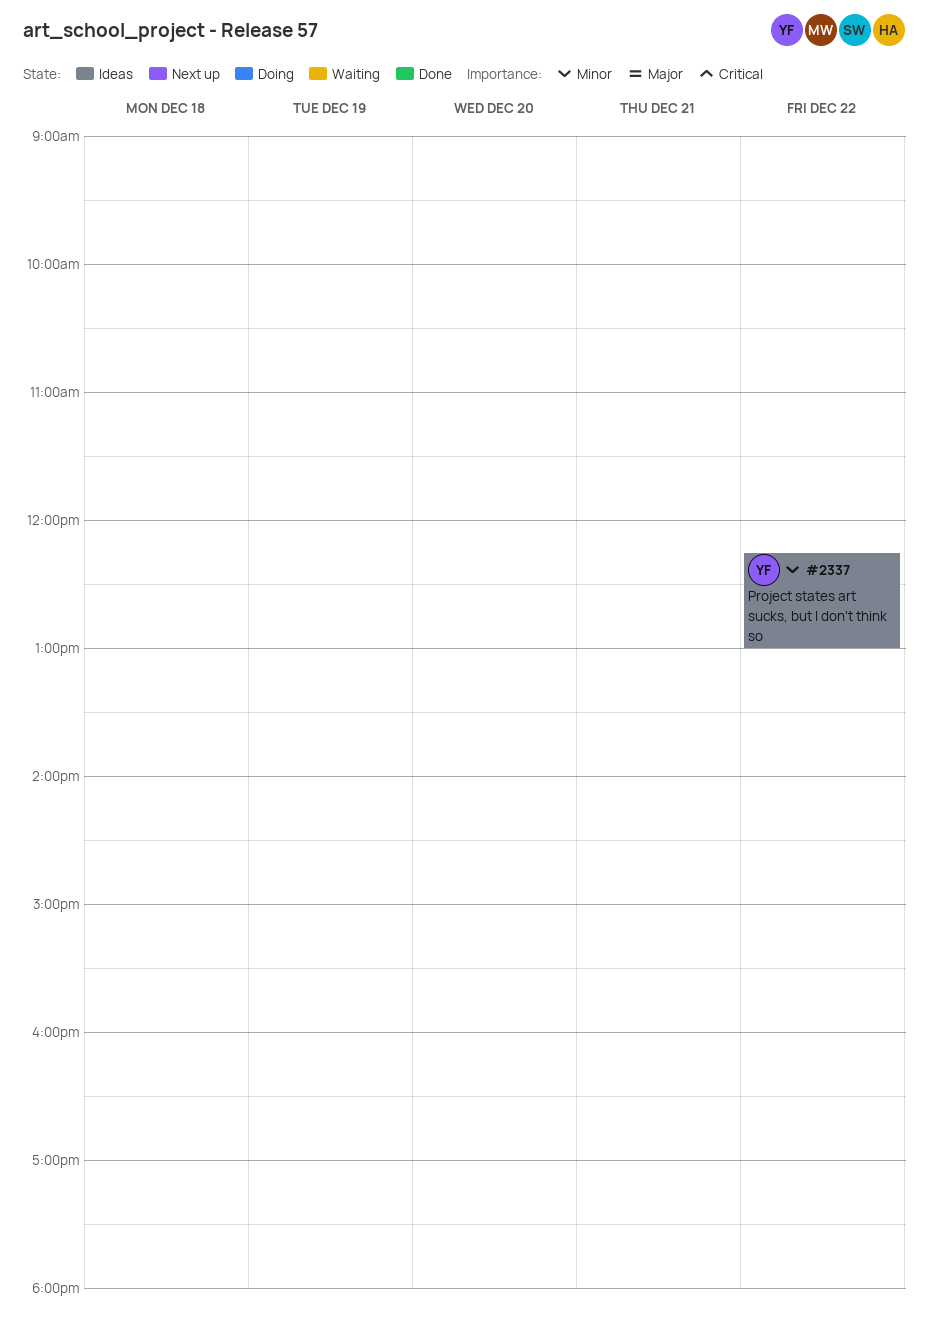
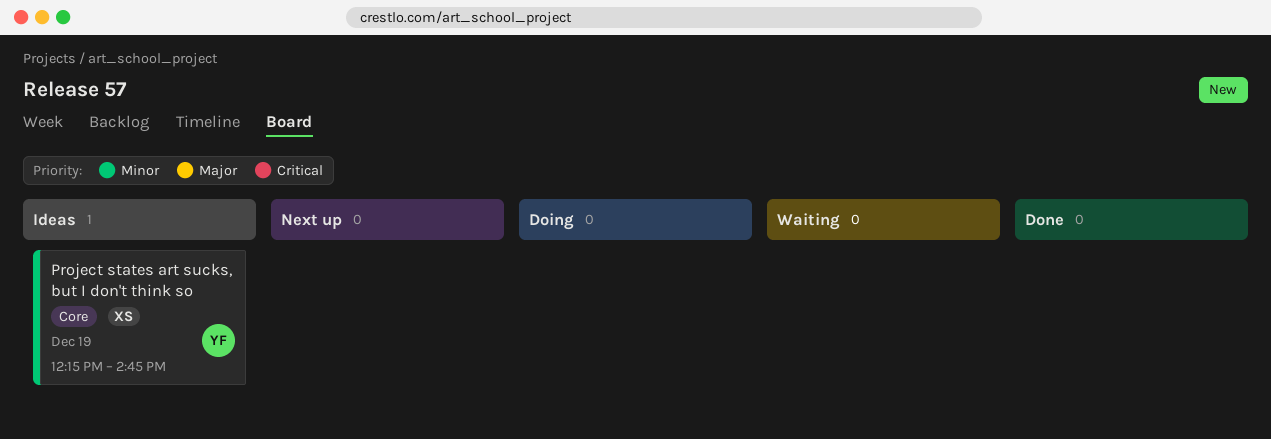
Project states art sucks, but I don't think so, day: Dec 22 -> Dec 19
Project states art sucks, but I don't think so, ends: 13:00 -> 14:45

